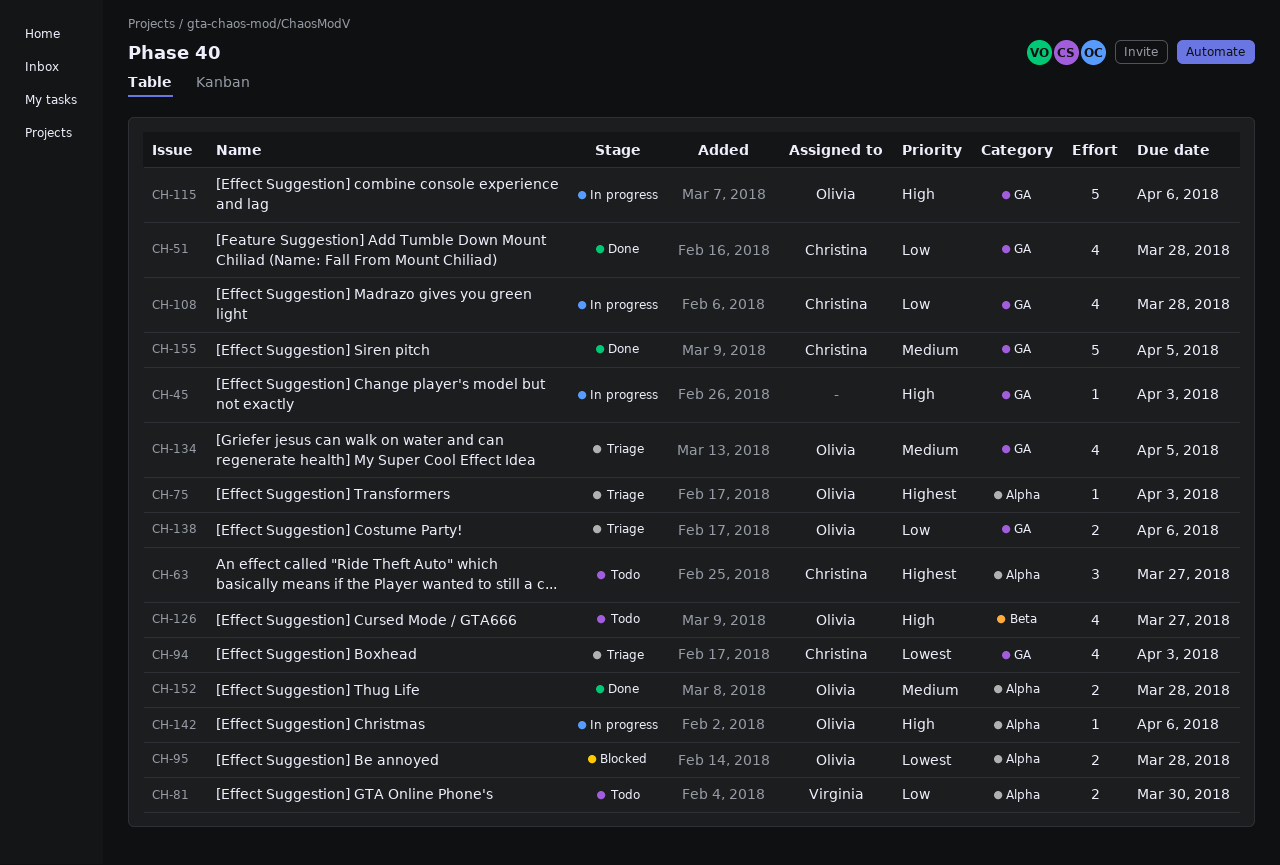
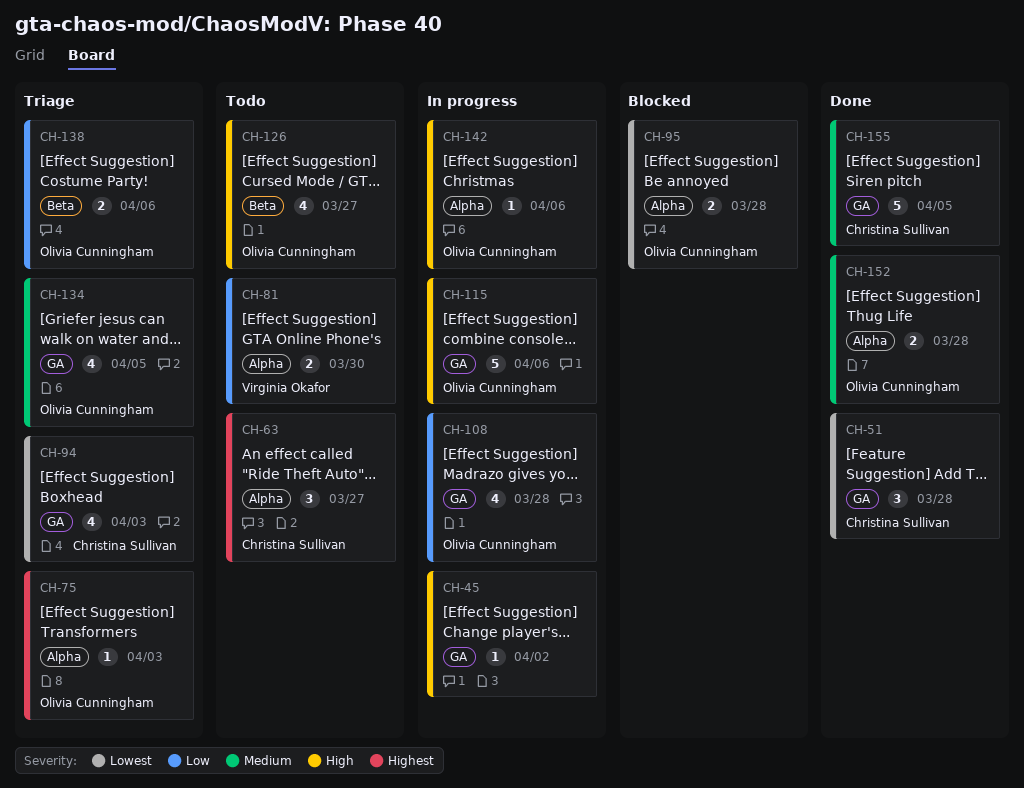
CH-45, due: Apr 3 -> Apr 2
CH-51, priority: Low -> Lowest
CH-51, estimate: 4 -> 3
CH-108, owner: Christina Sullivan -> Olivia Cunningham
CH-138, label: GA -> Beta

